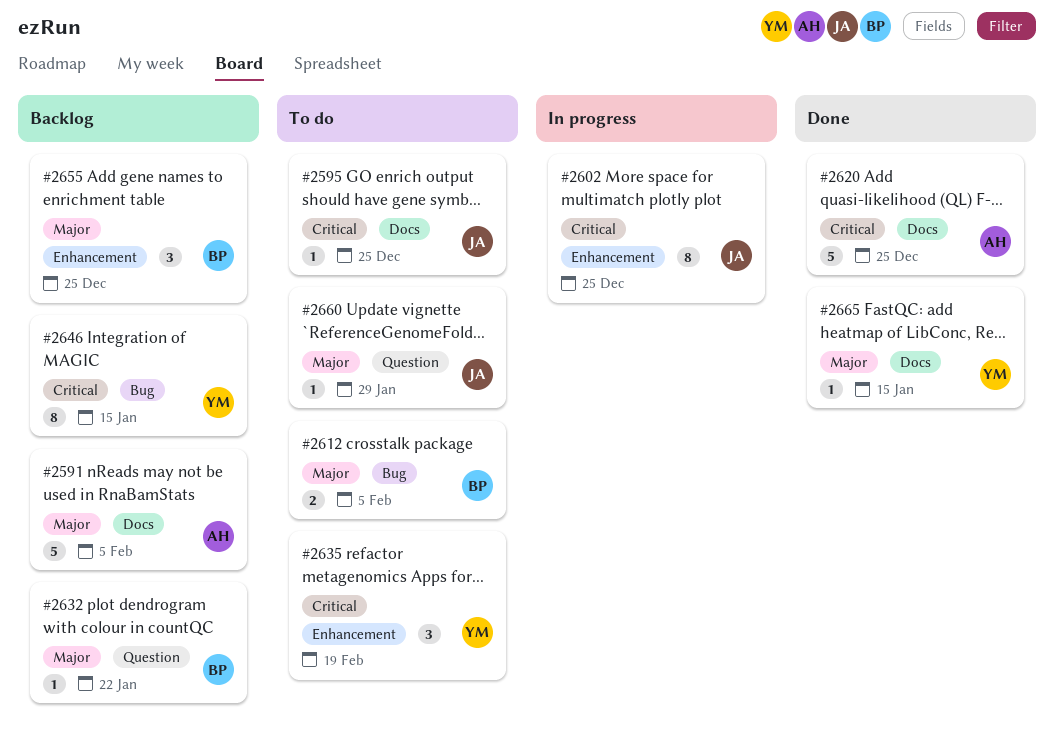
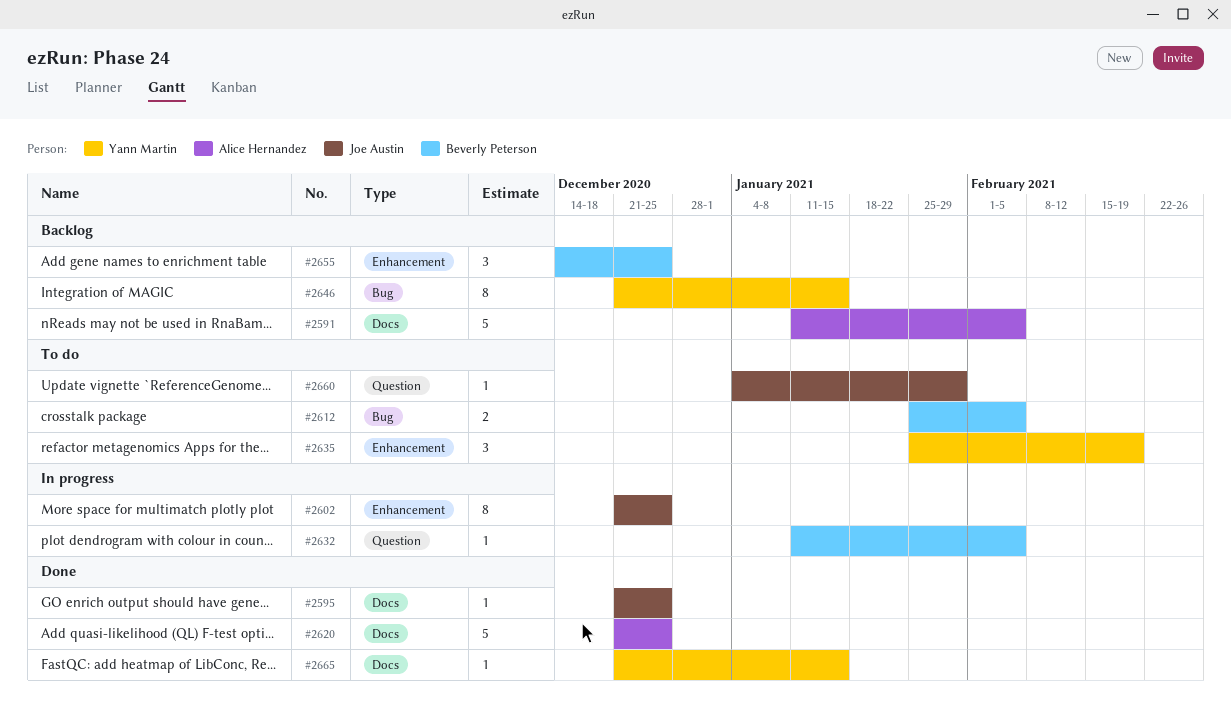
#2595, status: To do -> Done
#2632, status: Backlog -> In progress
#2632, due: Jan 22 -> Feb 5

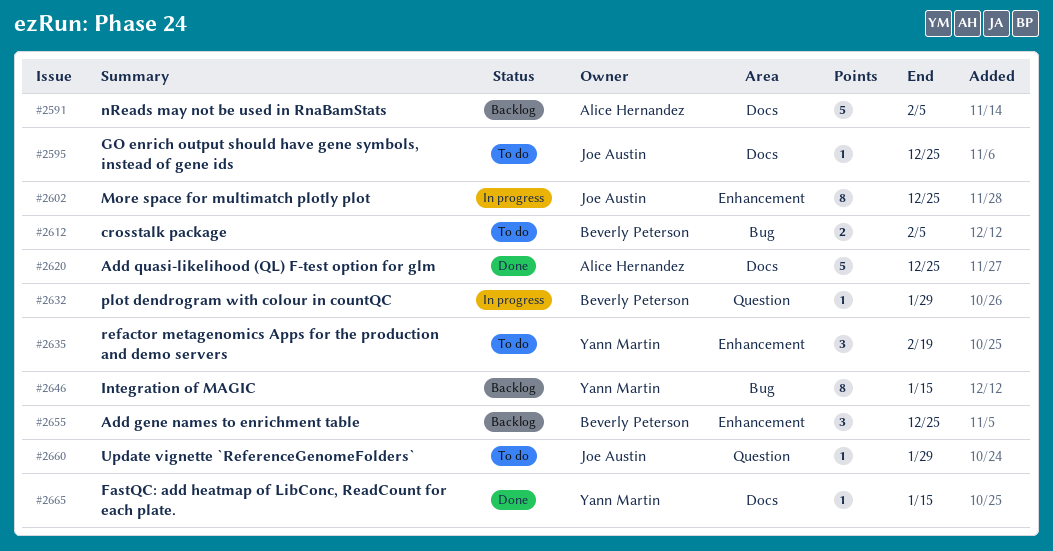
#2595, status: Done -> To do
#2632, due: Feb 5 -> Jan 29

